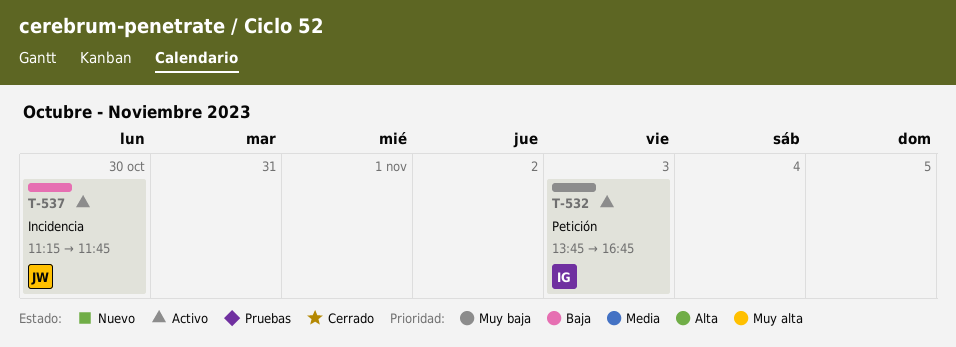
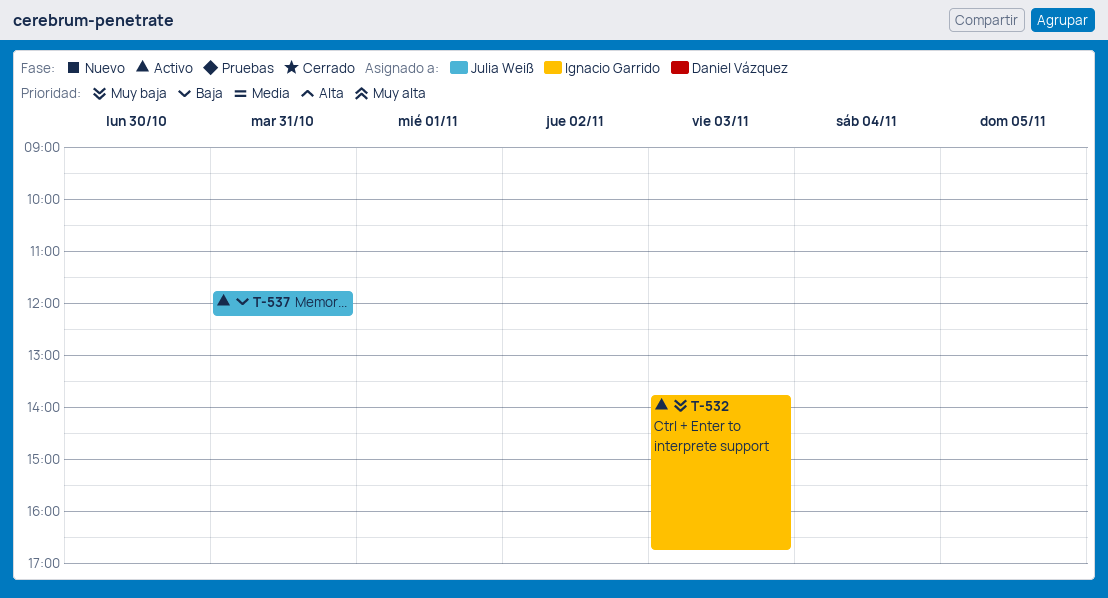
T-537, day: Oct 30 -> Oct 31
T-537, begins: 11:15 -> 11:45
T-537, ends: 11:45 -> 12:15

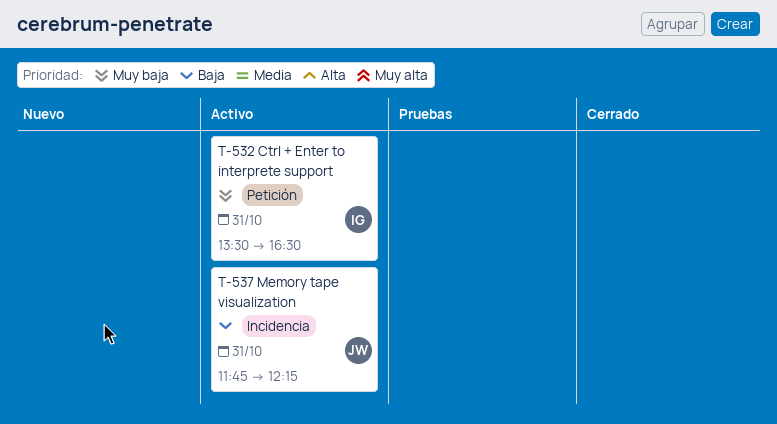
T-532, day: Nov 3 -> Oct 31
T-532, begins: 13:45 -> 13:30
T-532, ends: 16:45 -> 16:30

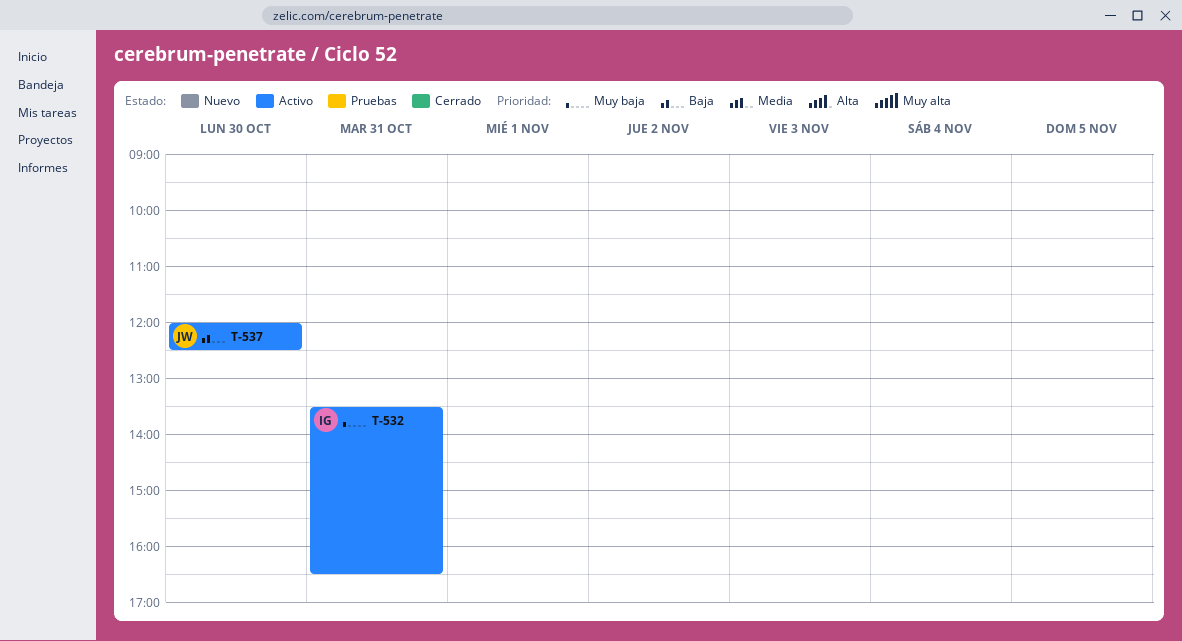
T-537, day: Oct 31 -> Oct 30
T-537, begins: 11:45 -> 12:00
T-537, ends: 12:15 -> 12:30

